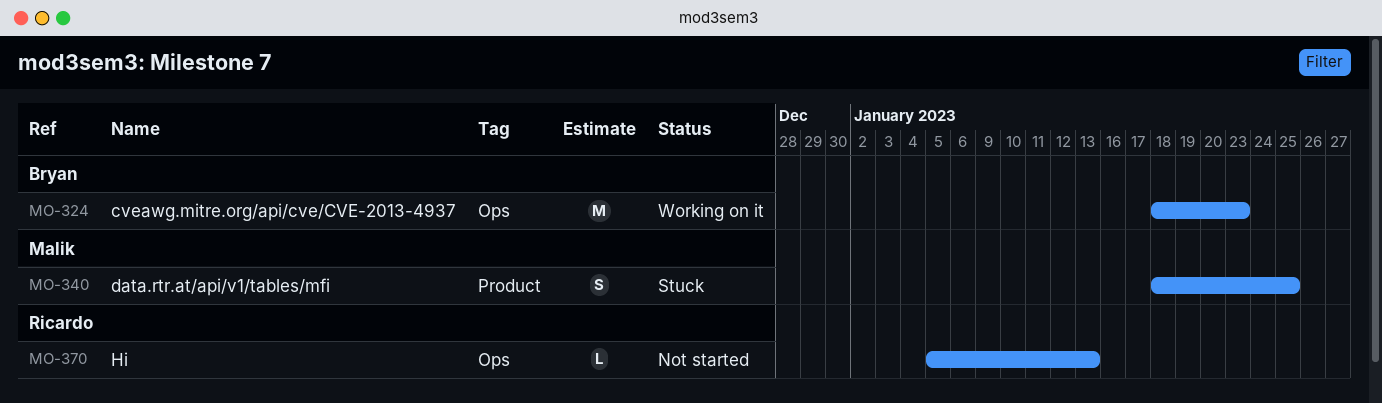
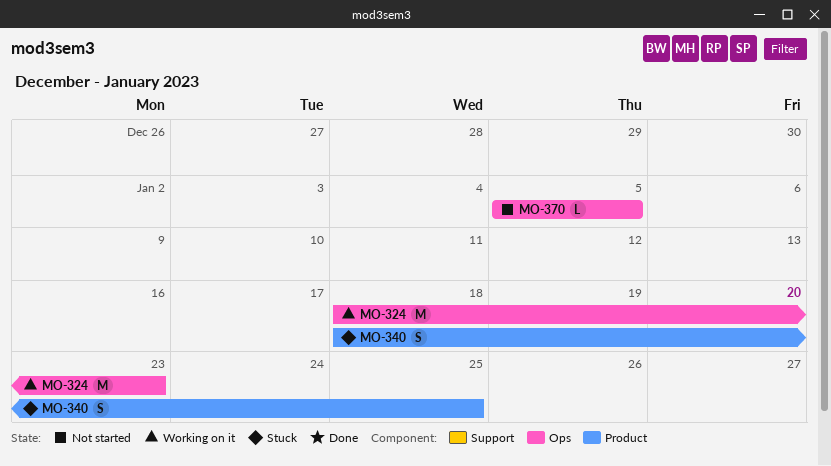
MO-370, due: Jan 13 -> Jan 5

